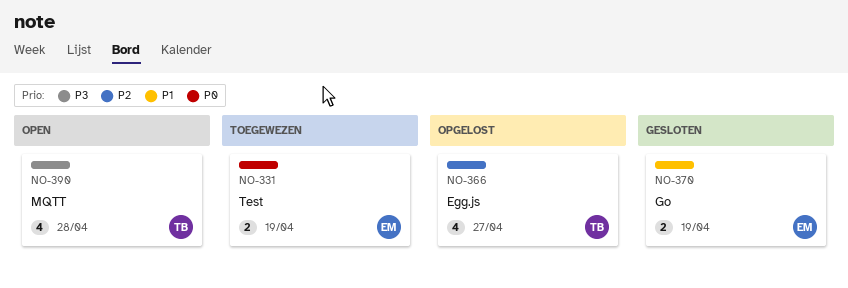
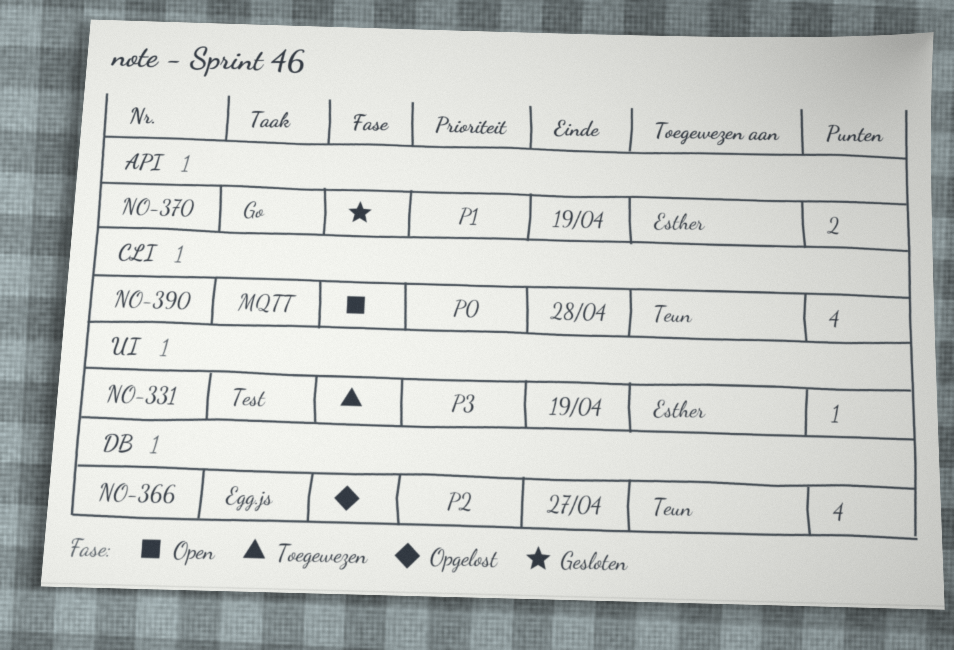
NO-331, priority: P0 -> P3
NO-331, estimate: 2 -> 1
NO-390, priority: P3 -> P0

